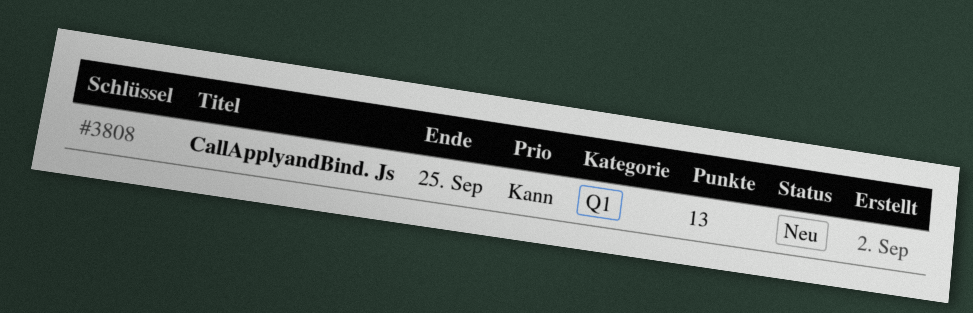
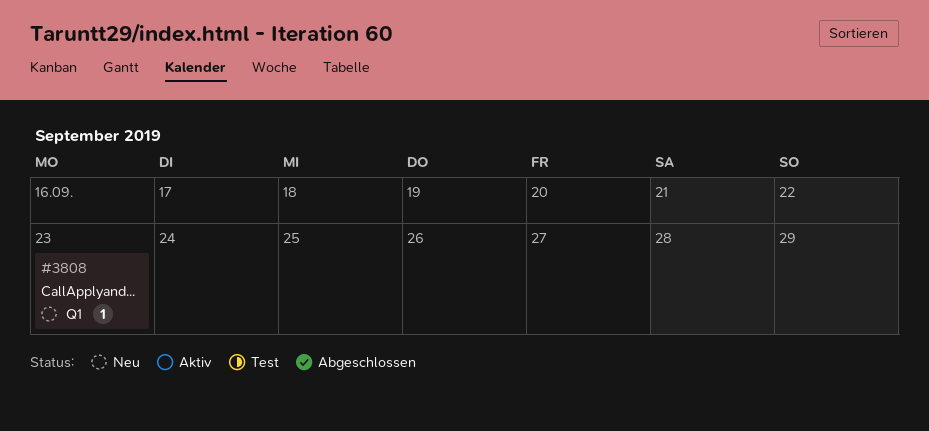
#3808, estimate: 13 -> 1
#3808, due: Sep 25 -> Sep 23

